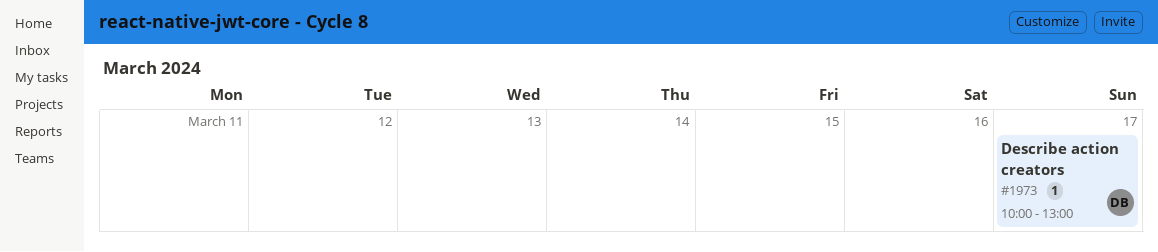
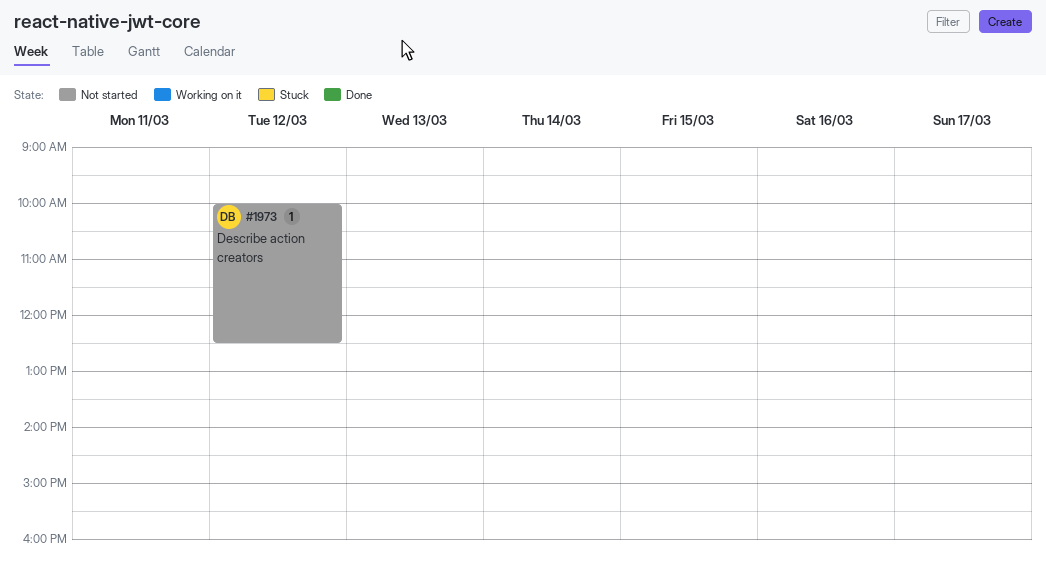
#1973, day: Mar 17 -> Mar 12
#1973, ends: 13:00 -> 12:30

